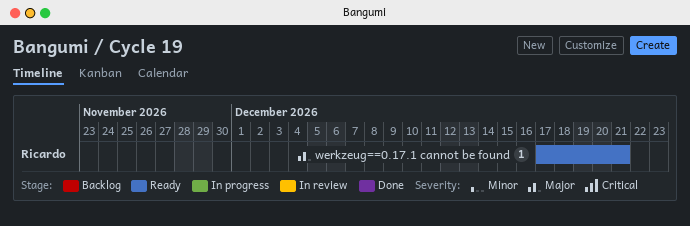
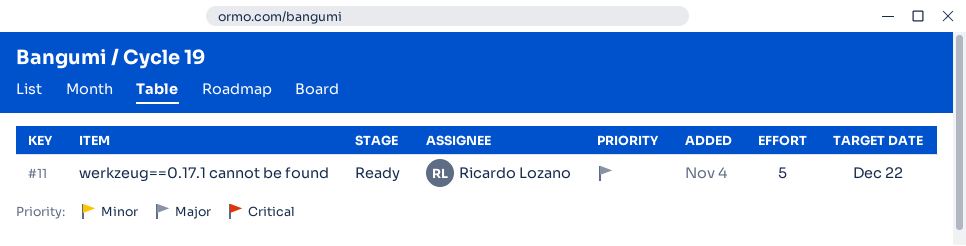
werkzeug==0.17.1 cannot be found, estimate: 1 -> 5
werkzeug==0.17.1 cannot be found, due: Dec 21 -> Dec 22

